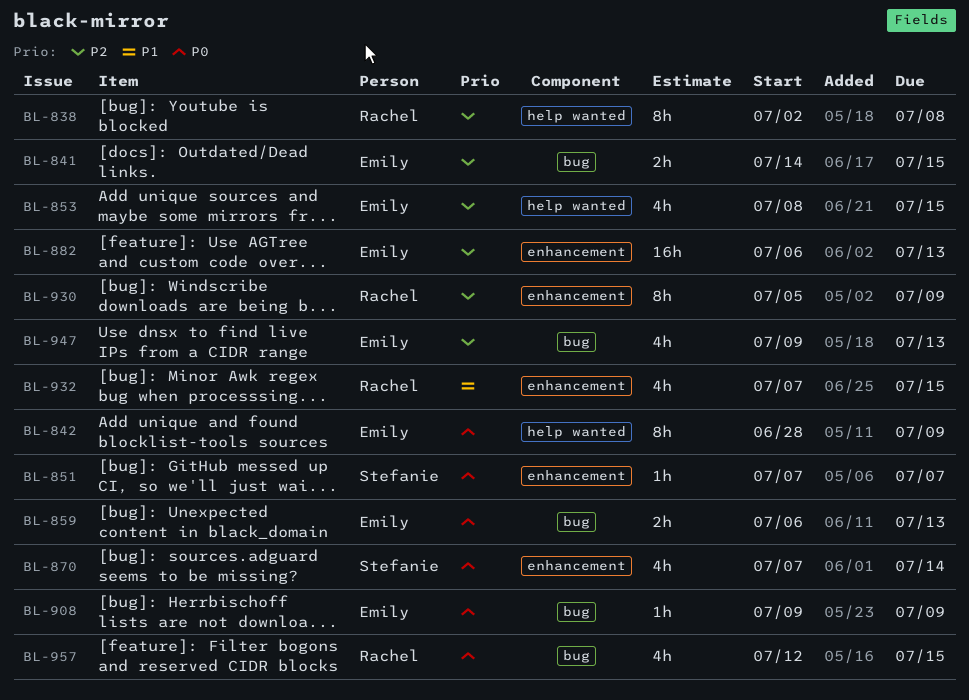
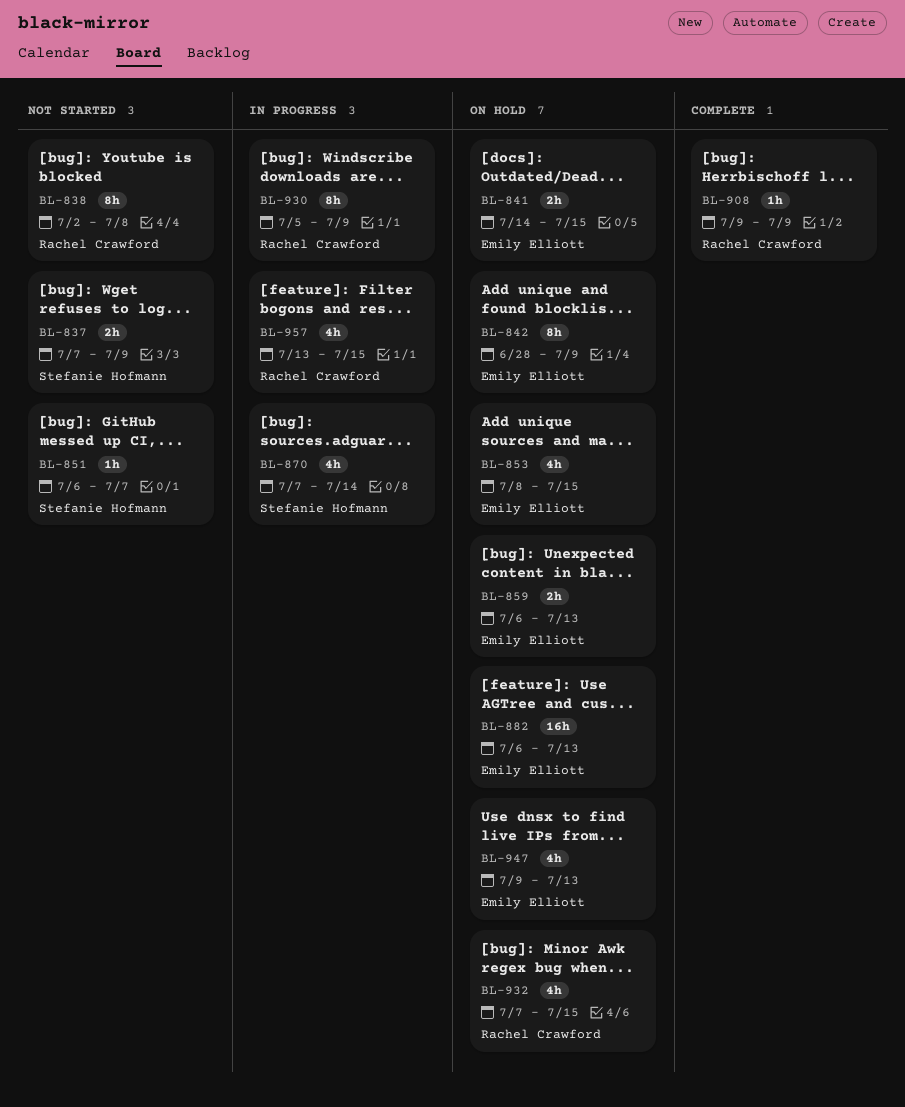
BL-837: none -> present
BL-851, start: Jul 7 -> Jul 6
BL-908, owner: Emily Elliott -> Rachel Crawford
BL-957, start: Jul 12 -> Jul 13

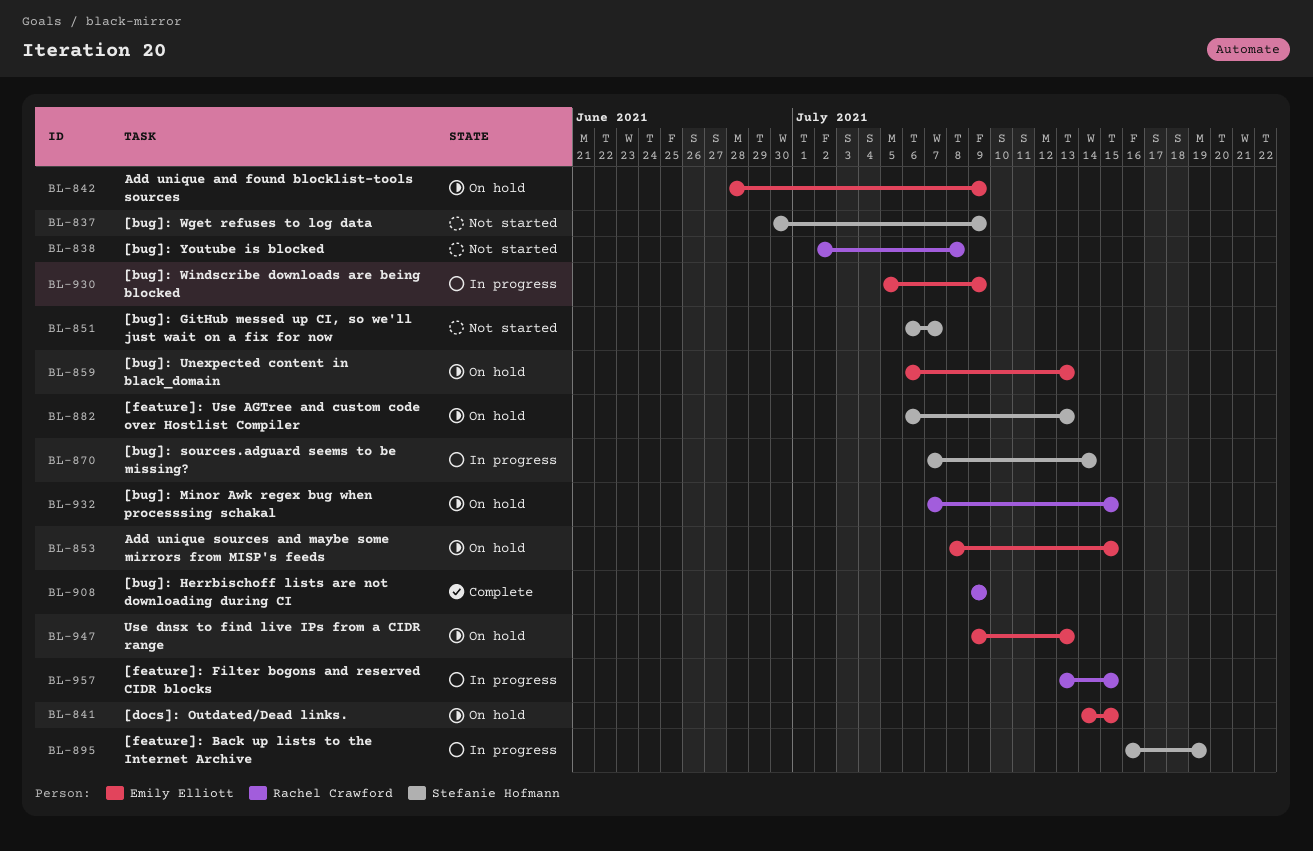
BL-837, start: Jul 7 -> Jun 30
BL-882, owner: Emily Elliott -> Stefanie Hofmann
BL-895: none -> present
BL-930, owner: Rachel Crawford -> Emily Elliott

